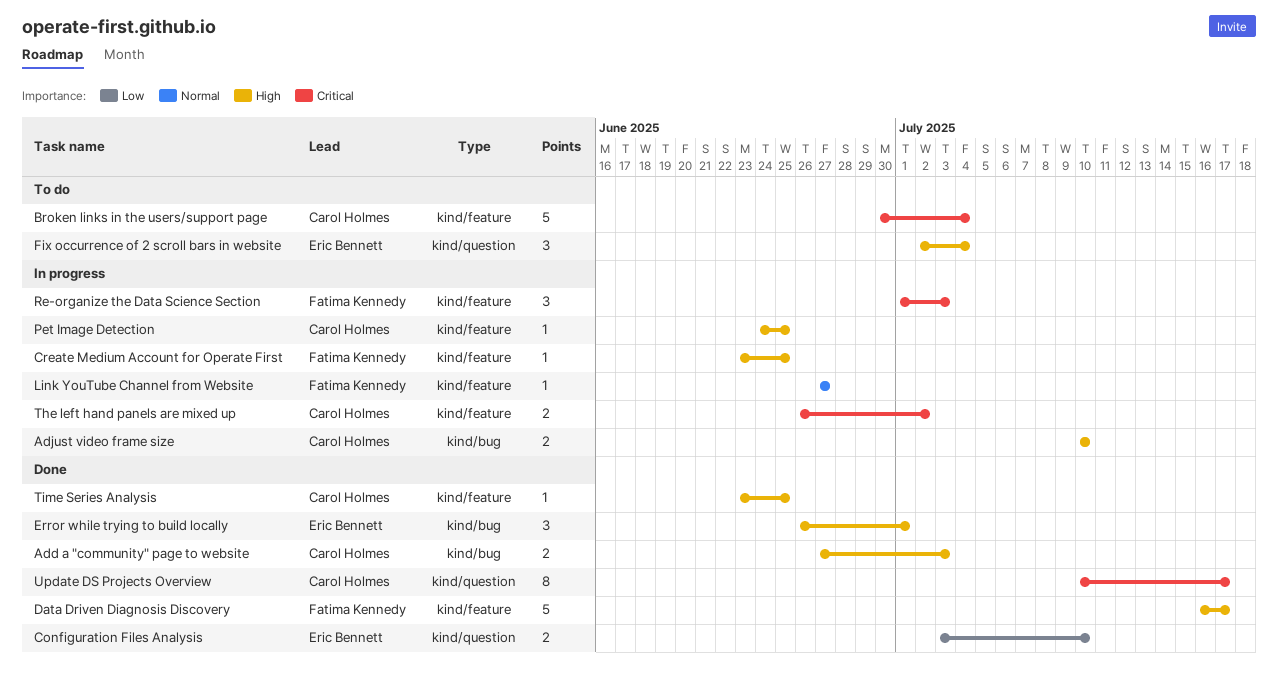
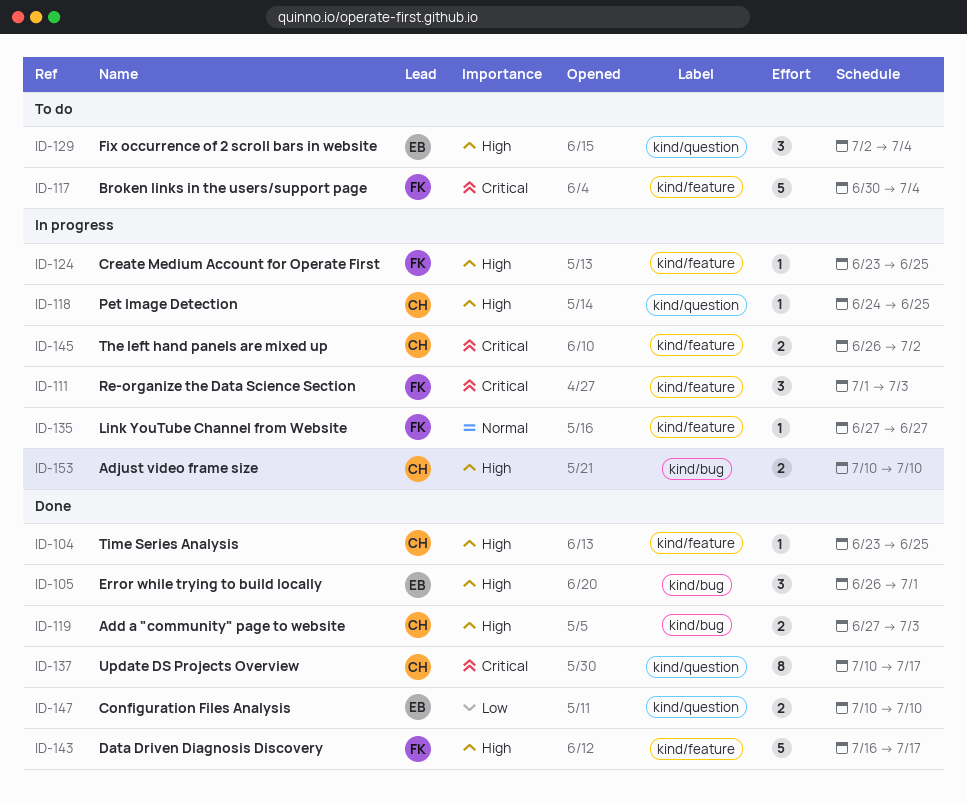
Broken links in the users/support page, owner: Carol Holmes -> Fatima Kennedy
Configuration Files Analysis, start: Jul 3 -> Jul 10
Pet Image Detection, label: kind/feature -> kind/question

